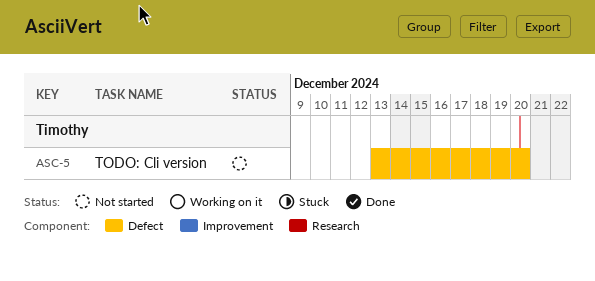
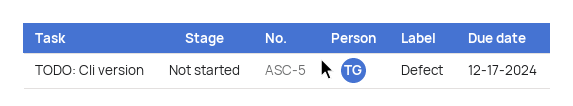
ASC-5, due: Dec 20 -> Dec 17

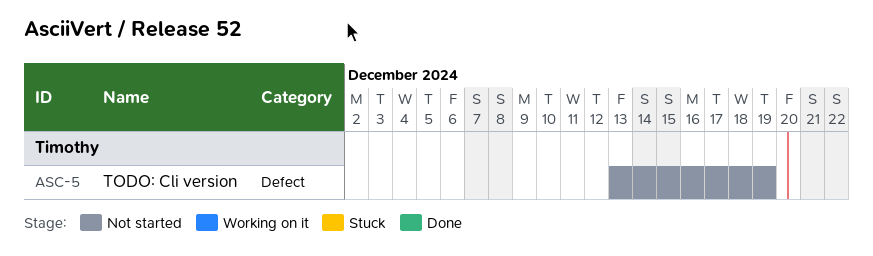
ASC-5, due: Dec 17 -> Dec 19

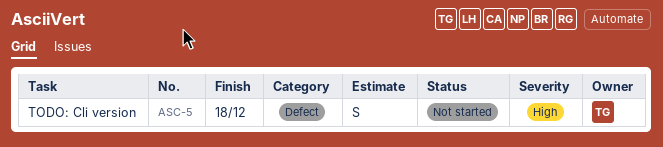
ASC-5, due: Dec 19 -> Dec 18

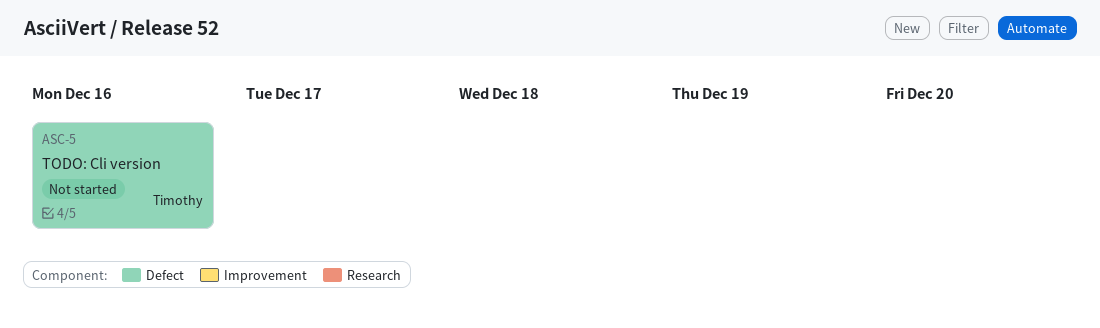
ASC-5, due: Dec 18 -> Dec 16

